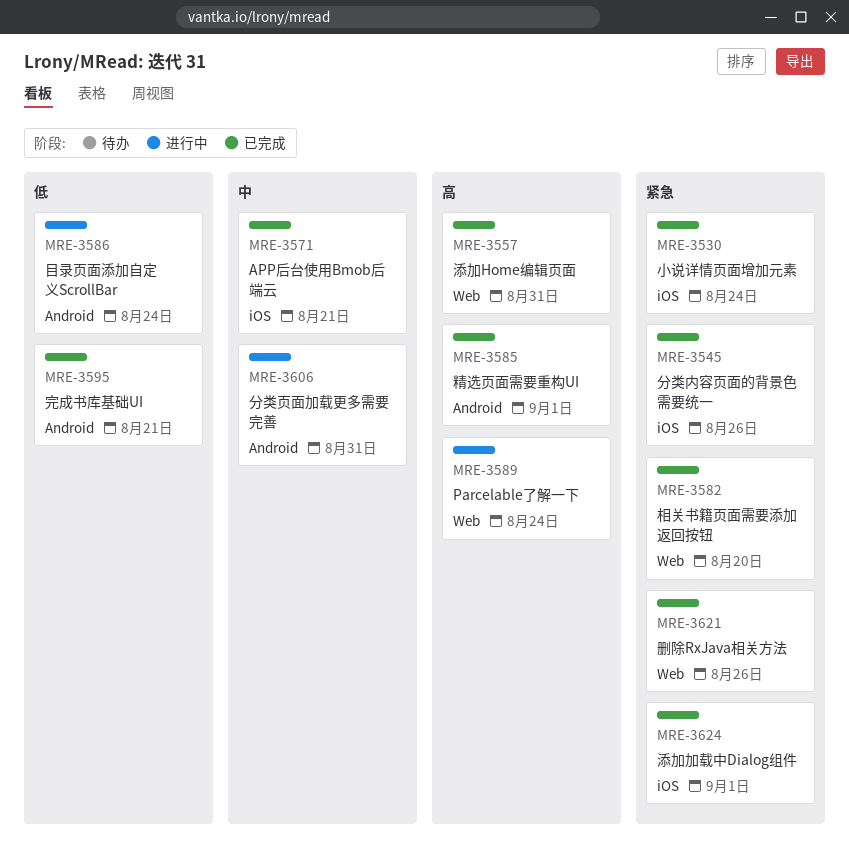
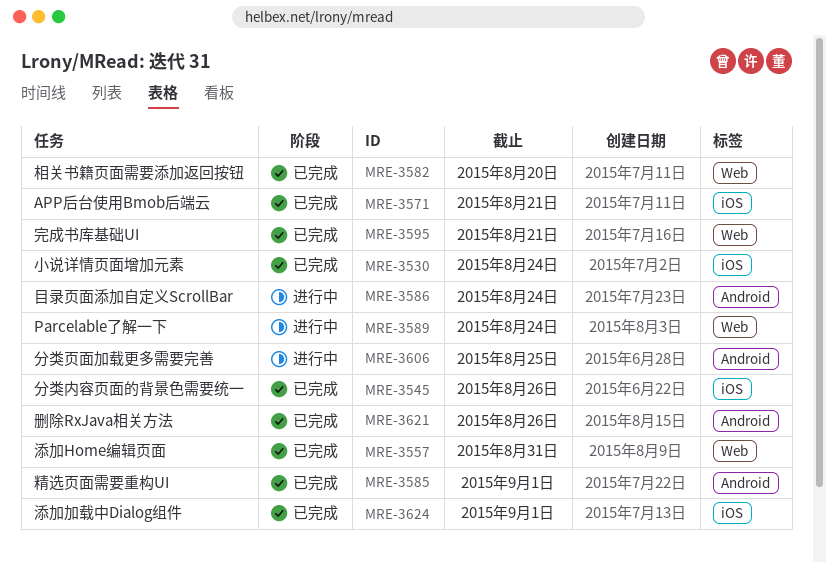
MRE-3595, label: Android -> Web
MRE-3606, due: Aug 31 -> Aug 25
MRE-3621, label: Web -> Android

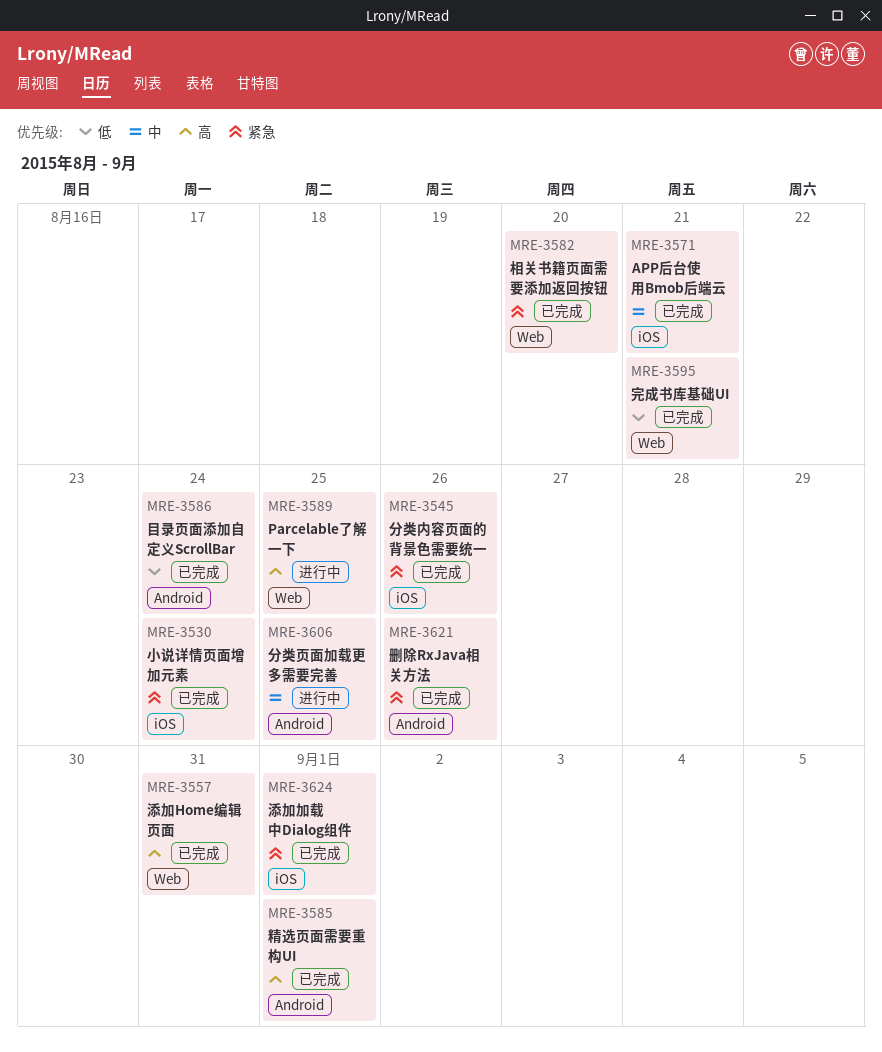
MRE-3586, status: 进行中 -> 已完成
MRE-3589, due: Aug 24 -> Aug 25

